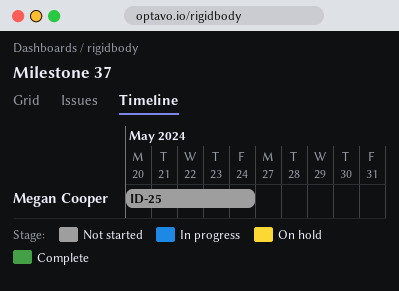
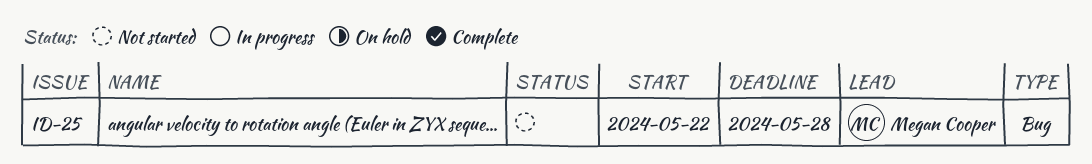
ID-25, start: May 20 -> May 22
ID-25, due: May 24 -> May 28

